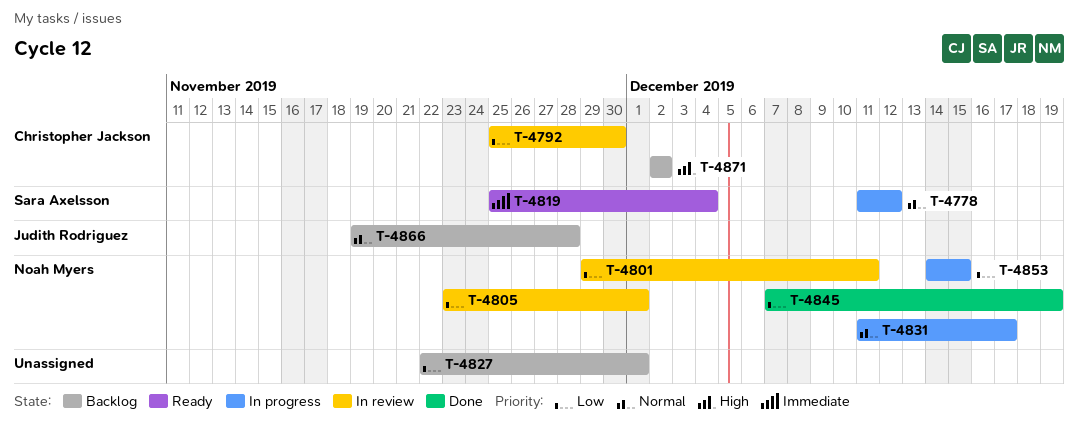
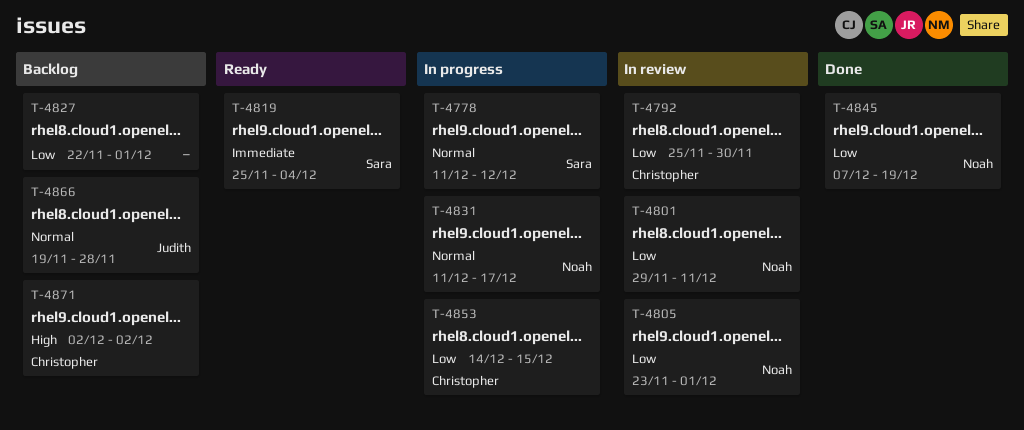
T-4853, owner: Noah Myers -> Christopher Jackson

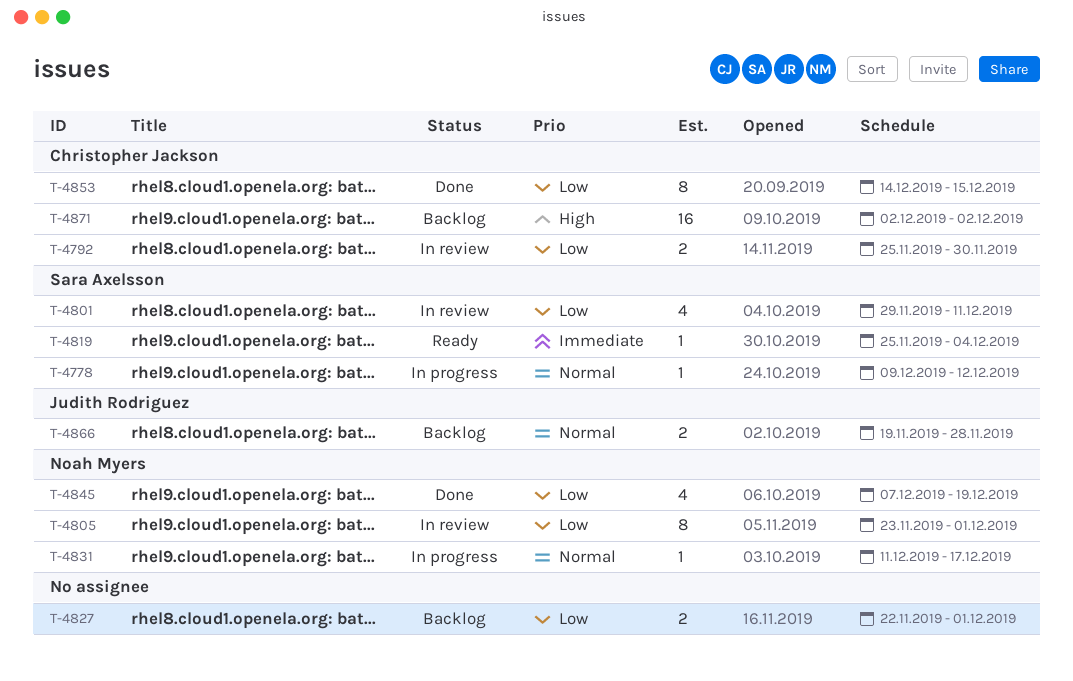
T-4778, start: Dec 11 -> Dec 9
T-4801, owner: Noah Myers -> Sara Axelsson
T-4853, status: In progress -> Done

